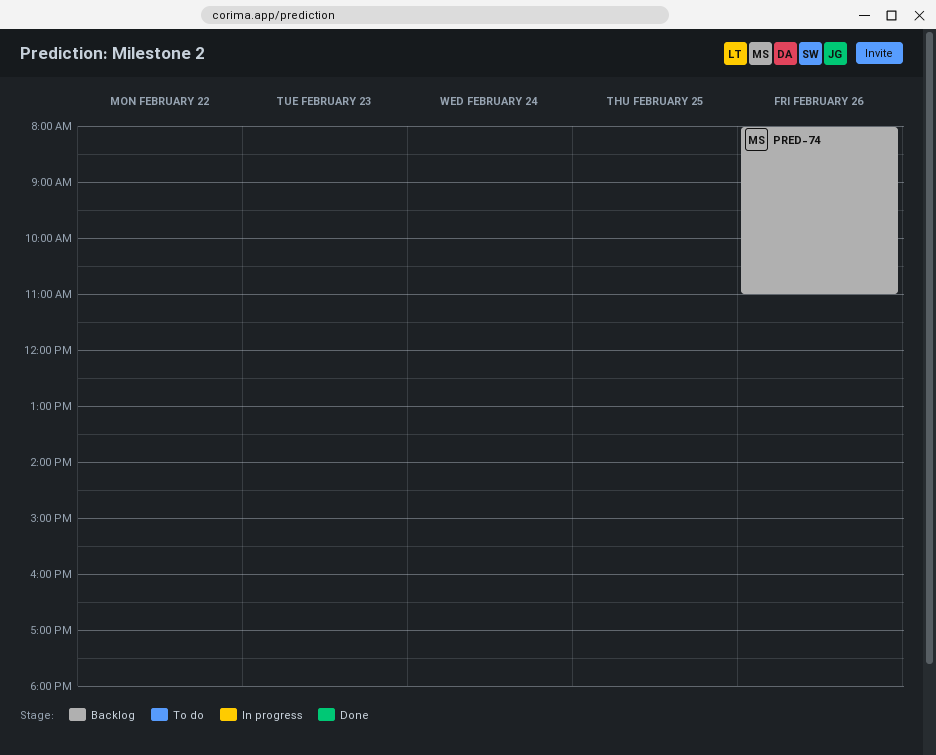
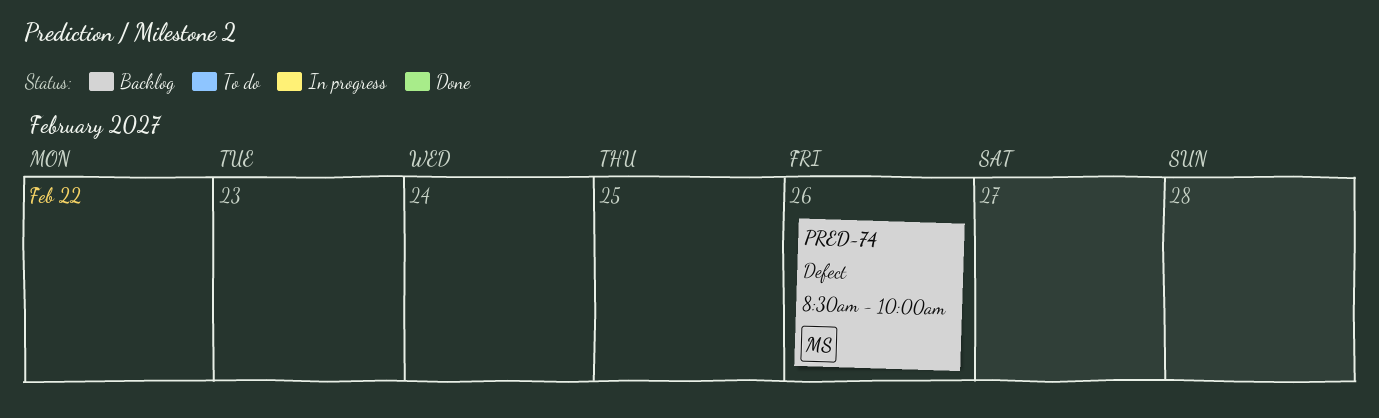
PRED-74, begins: 08:00 -> 08:30
PRED-74, ends: 11:00 -> 10:00

